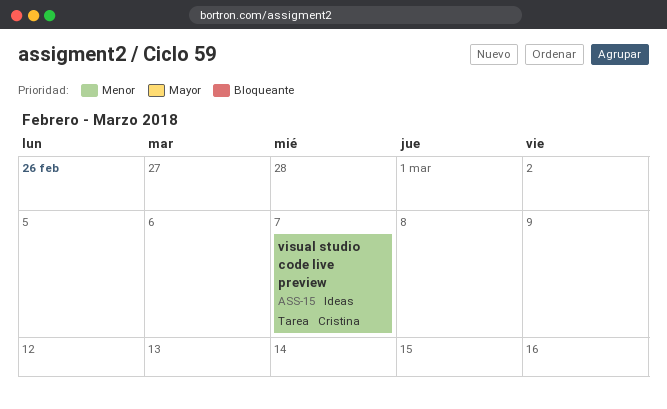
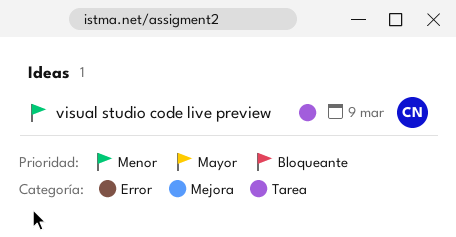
visual studio code live preview, due: Mar 7 -> Mar 9

